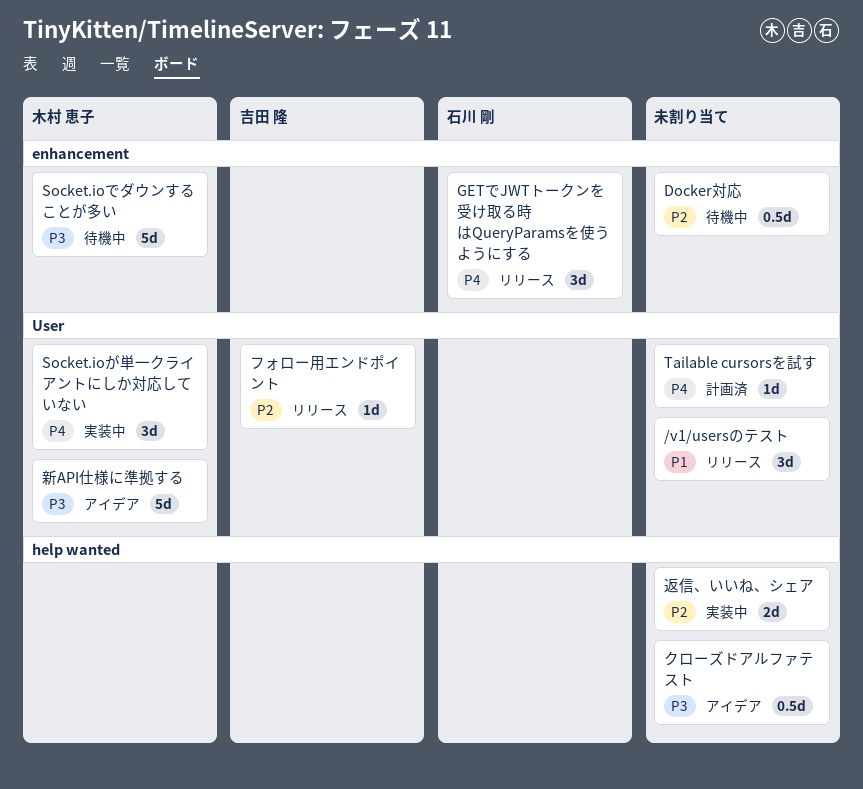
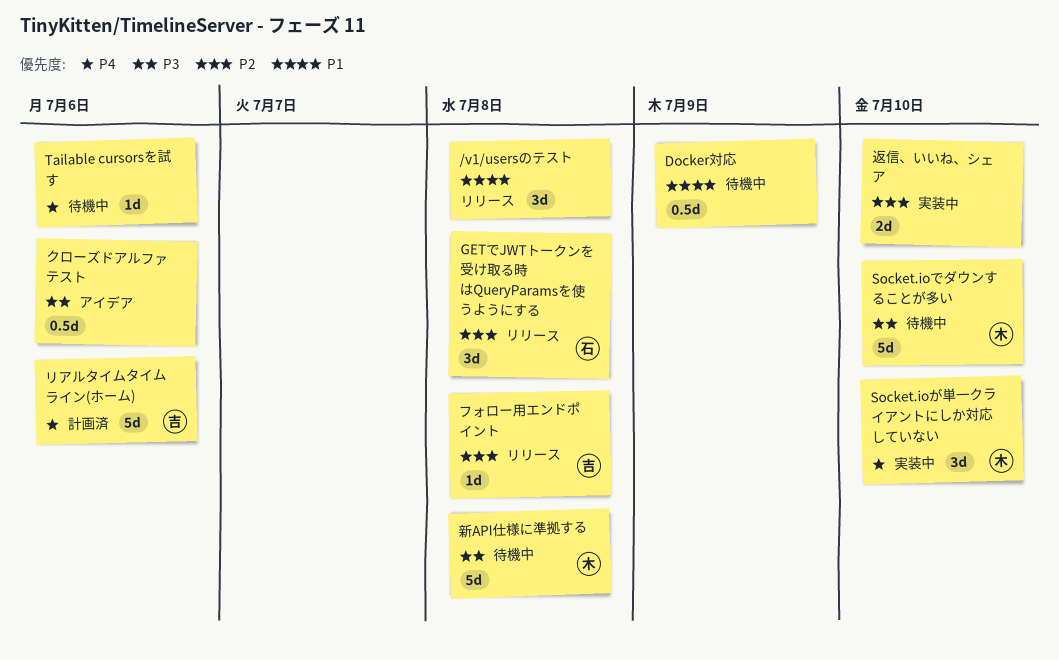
Docker対応, priority: P2 -> P1
GETでJWTトークンを受け取る時はQueryParamsを使うようにする, priority: P4 -> P2
Tailable cursorsを試す, status: 計画済 -> 待機中
リアルタイムタイムライン(ホーム): none -> present
新API仕様に準拠する, status: アイデア -> 待機中

